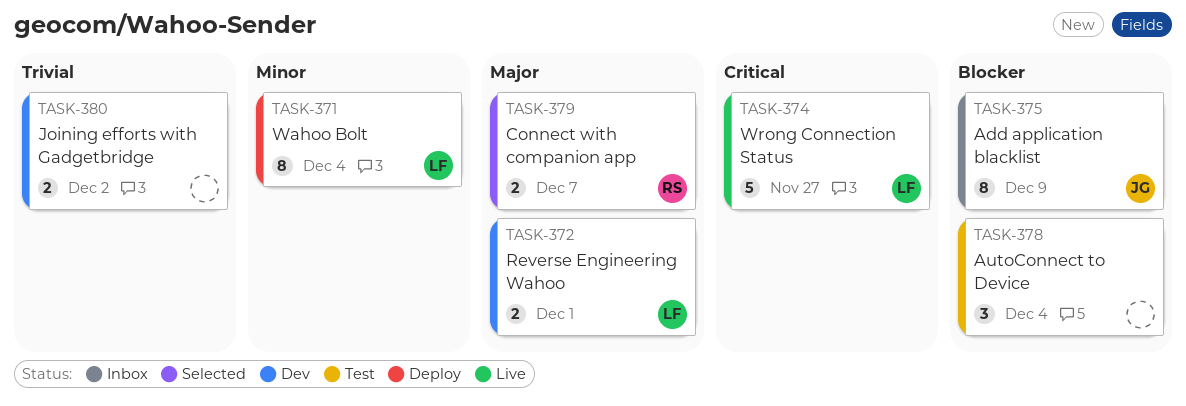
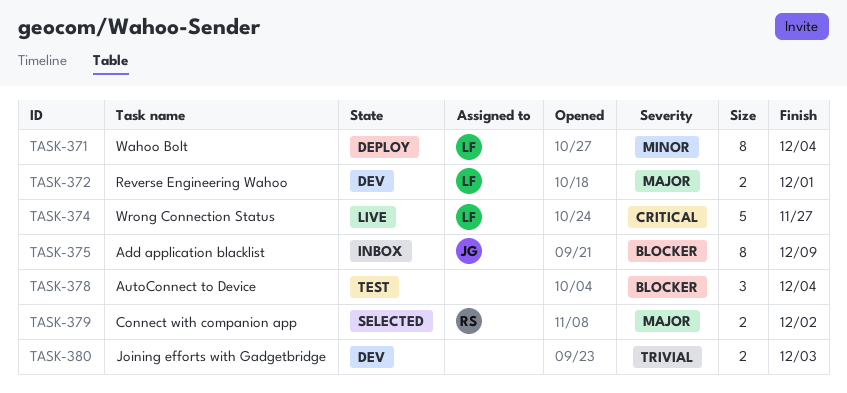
TASK-379, due: Dec 7 -> Dec 2
TASK-380, due: Dec 2 -> Dec 3

